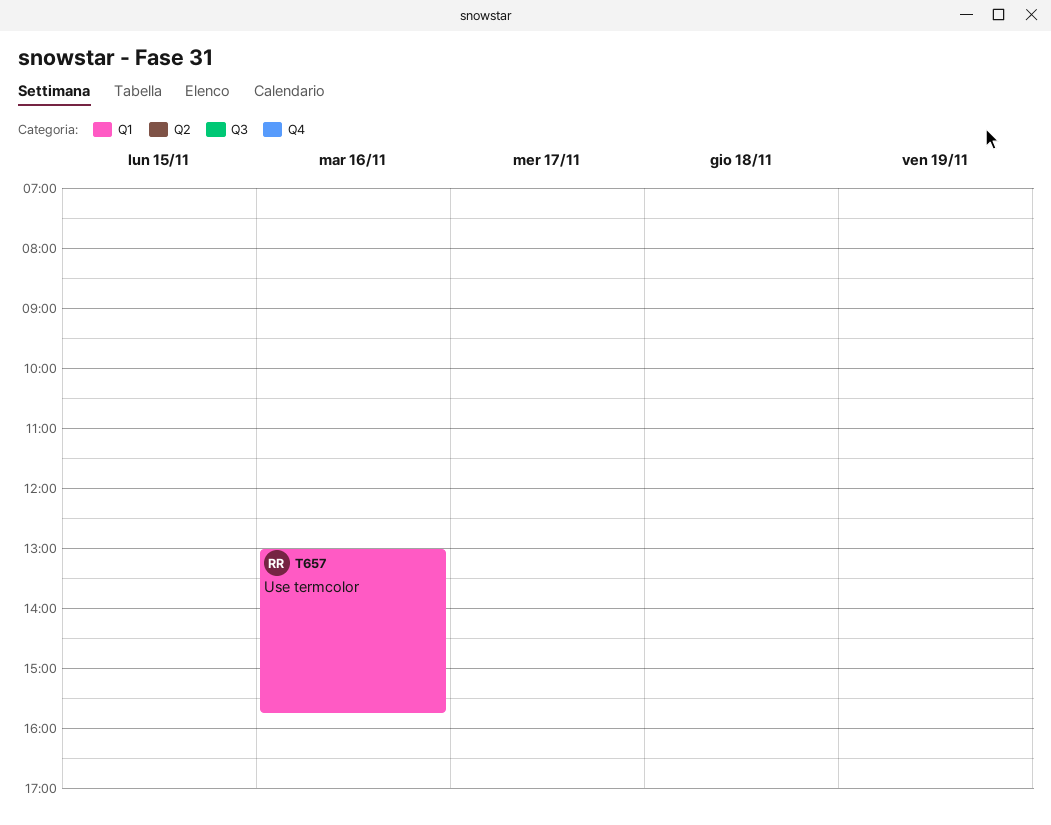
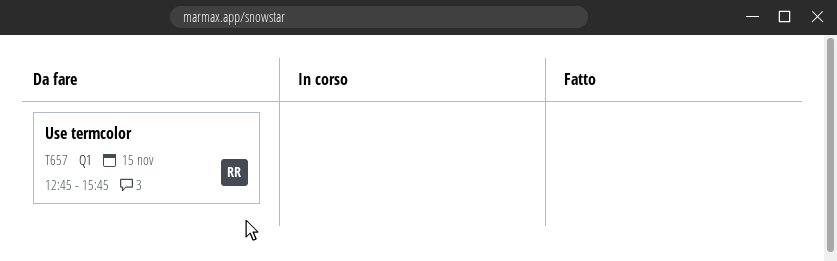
T657, day: Nov 16 -> Nov 15
T657, begins: 13:00 -> 12:45

